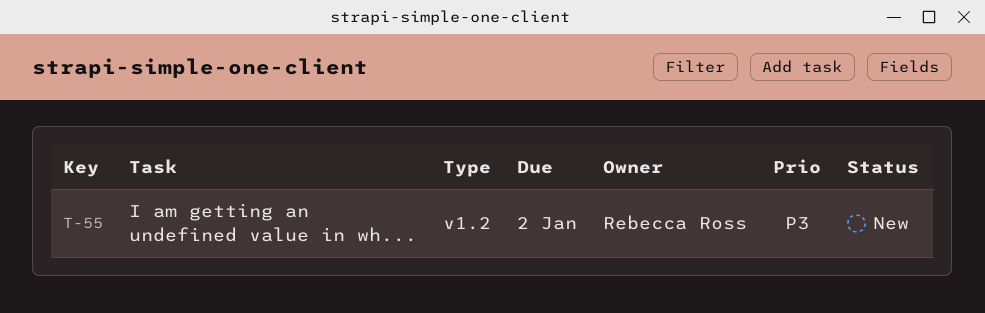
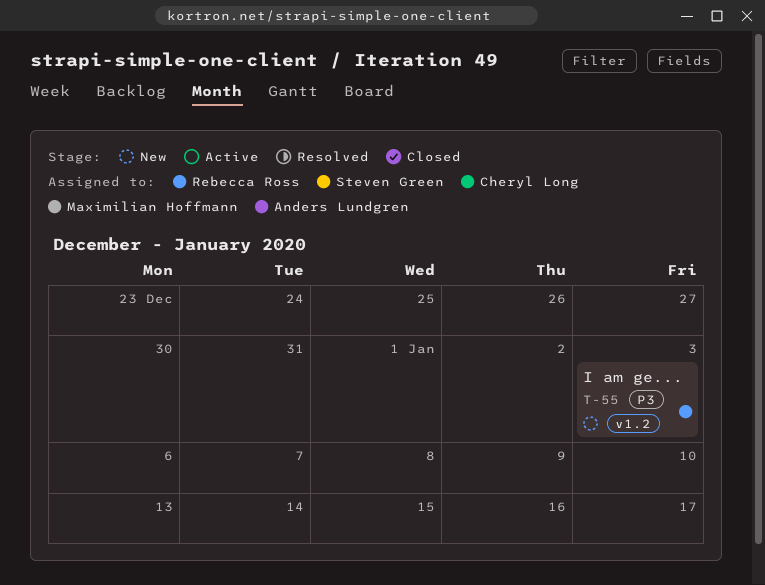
T-55, due: Jan 2 -> Jan 3

